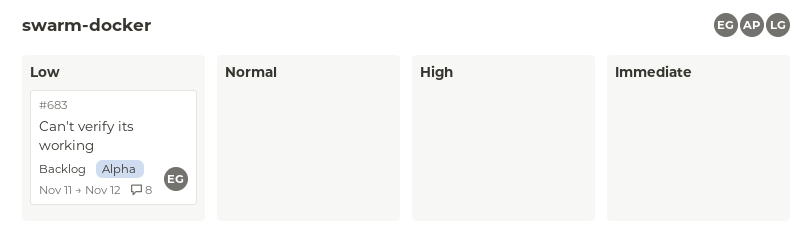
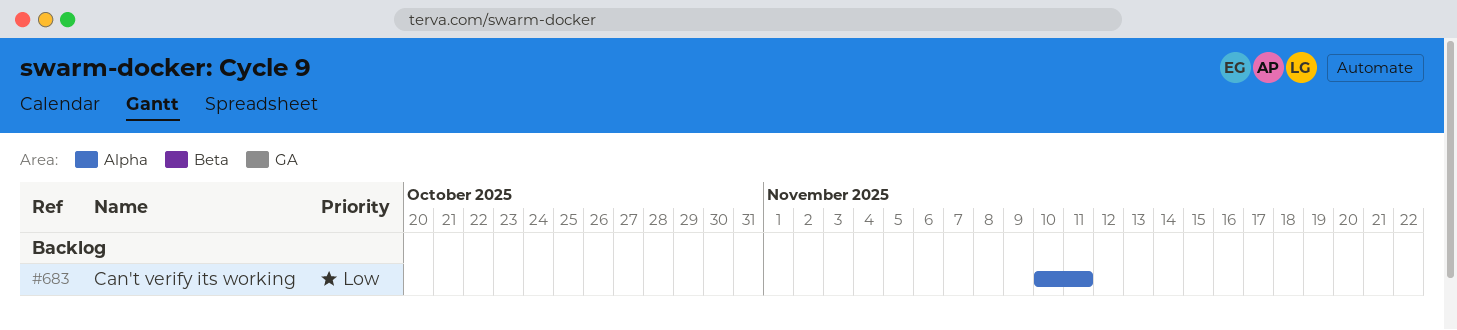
#683, start: Nov 11 -> Nov 10
#683, due: Nov 12 -> Nov 11

